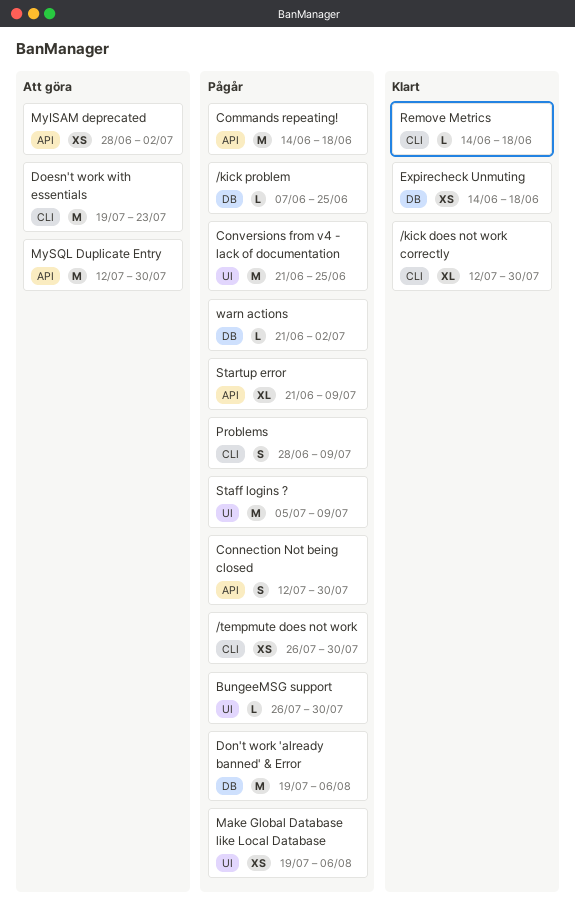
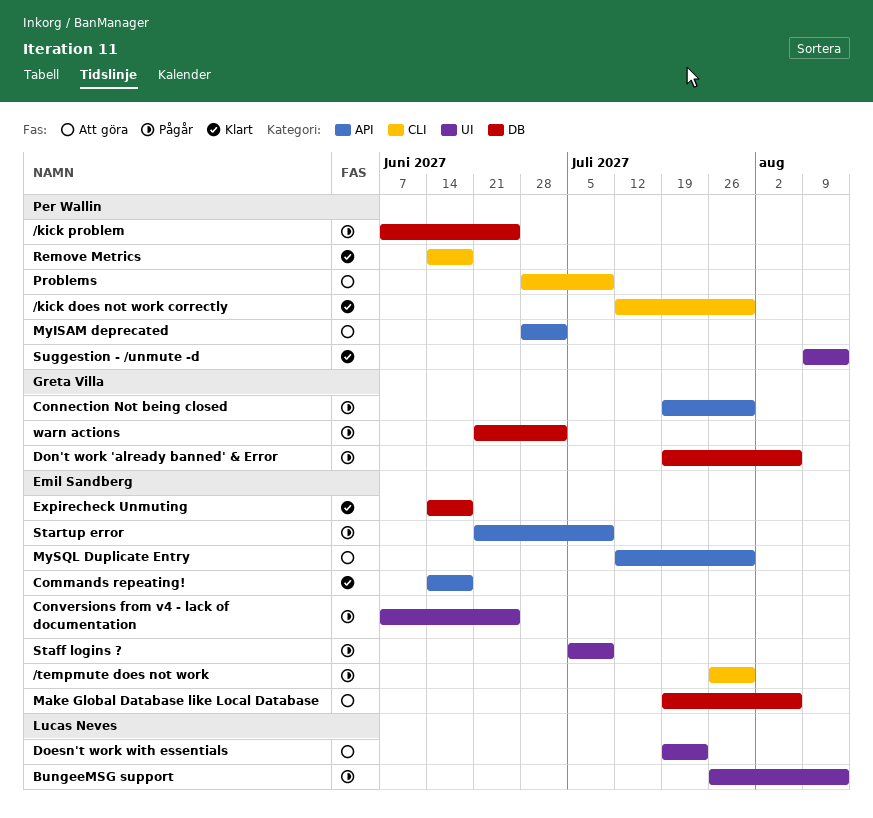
BungeeMSG support, due: Jul 30 -> Aug 13
Commands repeating!, status: Pågår -> Klart
Connection Not being closed, start: Jul 12 -> Jul 19
Conversions from v4 - lack of documentation, start: Jun 21 -> Jun 7
Doesn't work with essentials, label: CLI -> UI
Make Global Database like Local Database, status: Pågår -> Att göra
Make Global Database like Local Database, label: UI -> DB
Problems, status: Pågår -> Att göra
Suggestion - /unmute -d: none -> present

